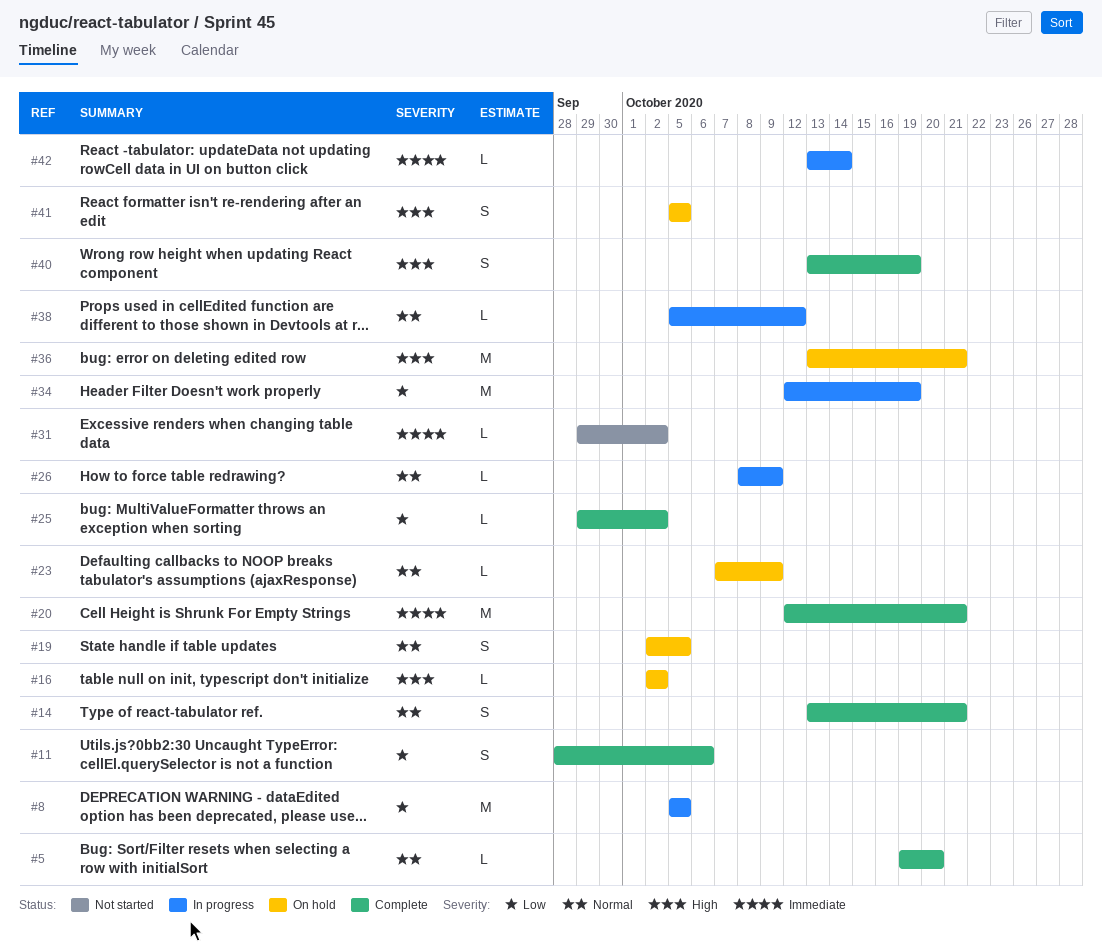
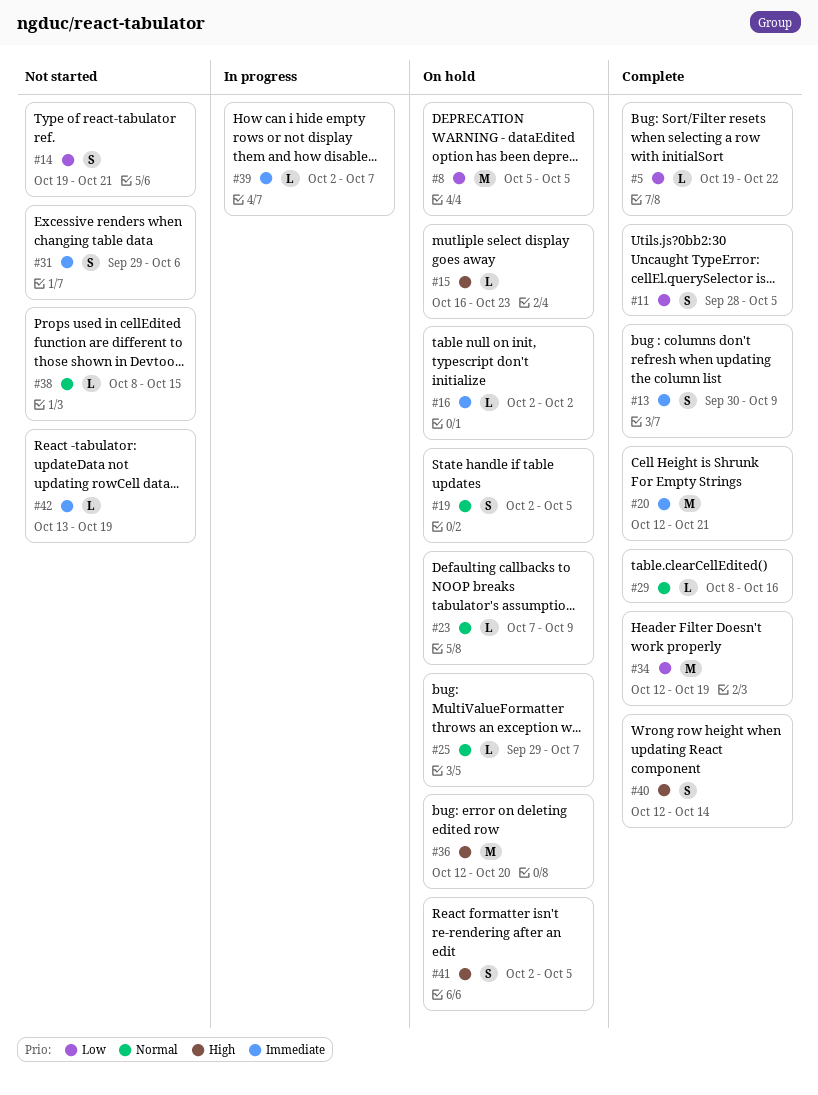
#5, priority: Normal -> Low
#5, due: Oct 20 -> Oct 22
#8, status: In progress -> On hold
#11, due: Oct 6 -> Oct 5
#13: none -> present
#14, status: Complete -> Not started
#14, priority: Normal -> Low
#14, start: Oct 13 -> Oct 19
#15: none -> present
#16, priority: High -> Immediate
#25, status: Complete -> On hold
#25, priority: Low -> Normal
#25, due: Oct 2 -> Oct 7
#26: present -> none
#29: none -> present
#31, estimate: L -> S
#31, due: Oct 2 -> Oct 6
#34, status: In progress -> Complete
#36, start: Oct 13 -> Oct 12
#36, due: Oct 21 -> Oct 20
#38, status: In progress -> Not started
#38, start: Oct 5 -> Oct 8
#38, due: Oct 12 -> Oct 15
#39: none -> present
#40, start: Oct 13 -> Oct 12
#40, due: Oct 19 -> Oct 14
#41, start: Oct 5 -> Oct 2
#42, status: In progress -> Not started
#42, due: Oct 14 -> Oct 19

